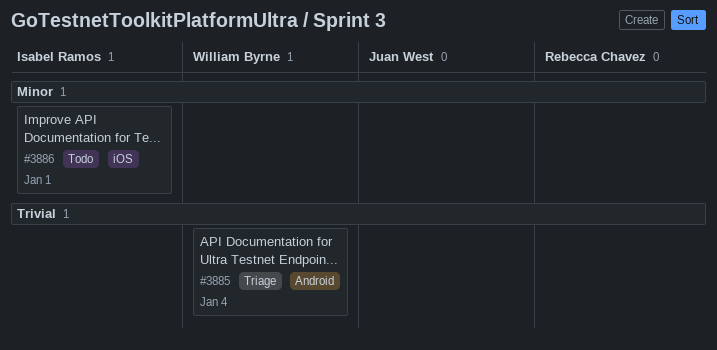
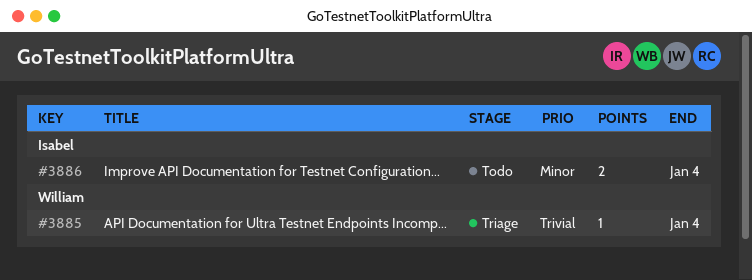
#3886, due: Jan 1 -> Jan 4

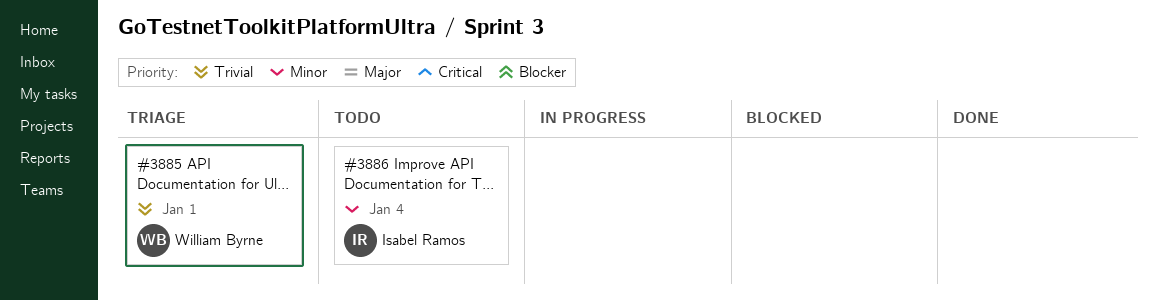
#3885, due: Jan 4 -> Jan 1

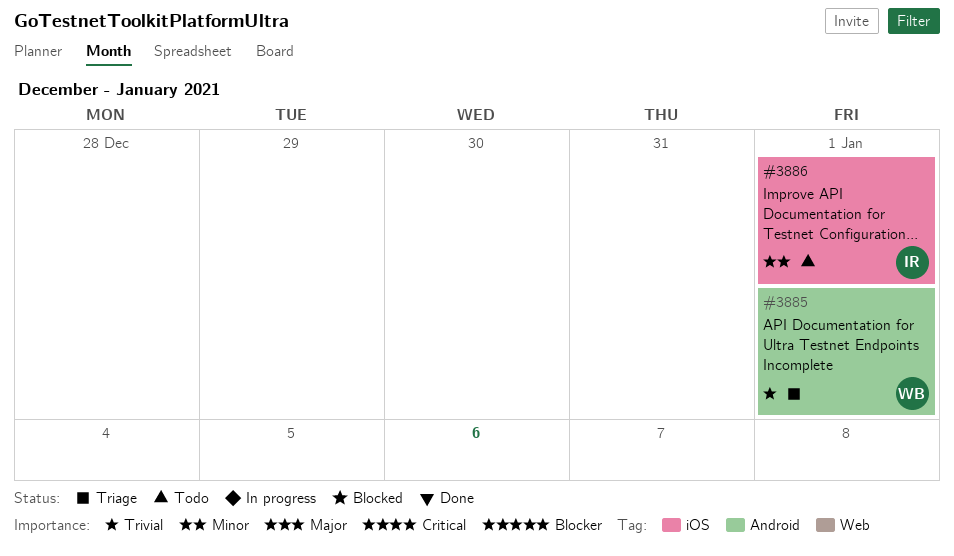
#3886, due: Jan 4 -> Jan 1

